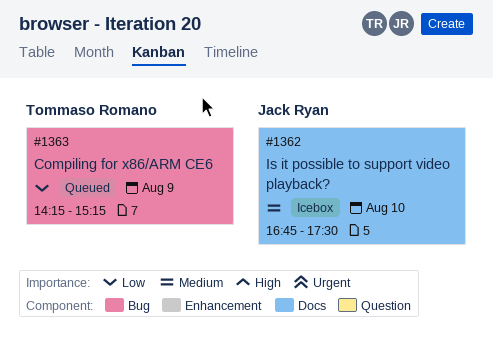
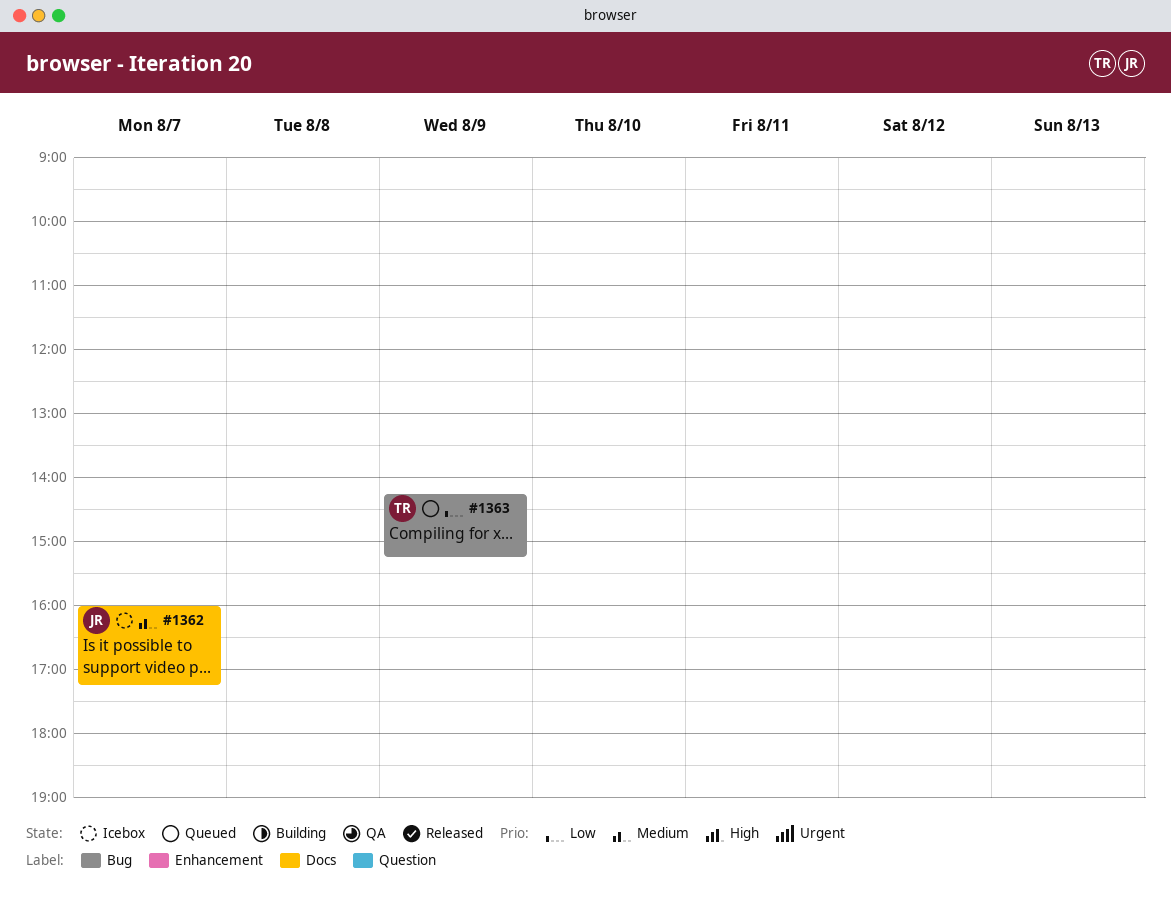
#1362, day: Aug 10 -> Aug 7
#1362, begins: 16:45 -> 16:00
#1362, ends: 17:30 -> 17:15

